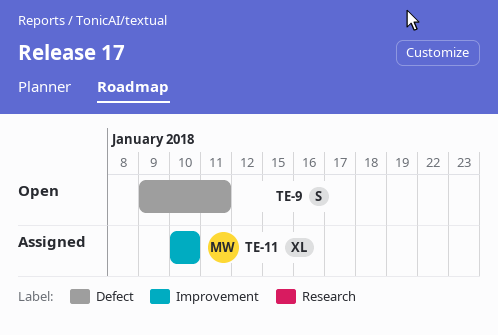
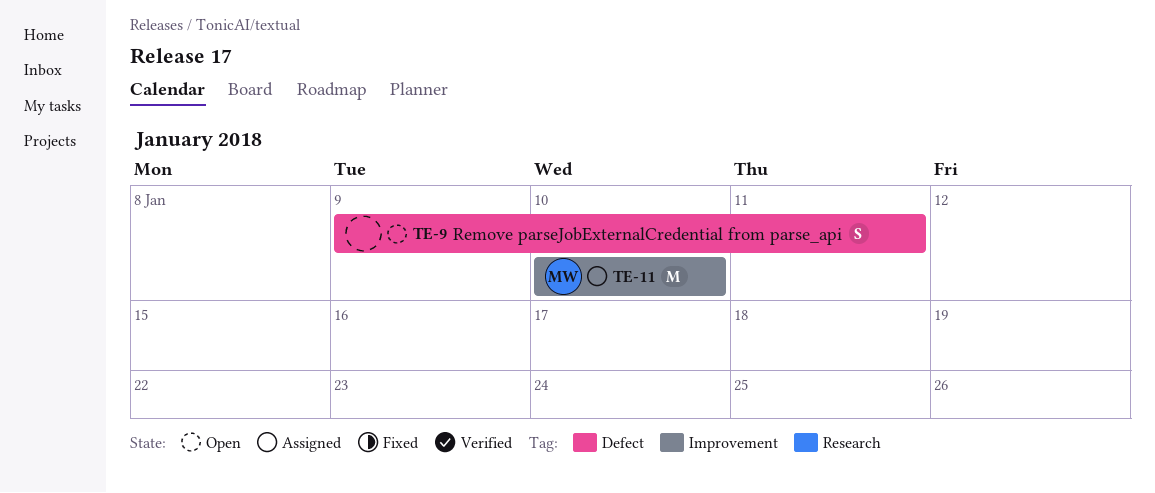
TE-11, estimate: XL -> M

